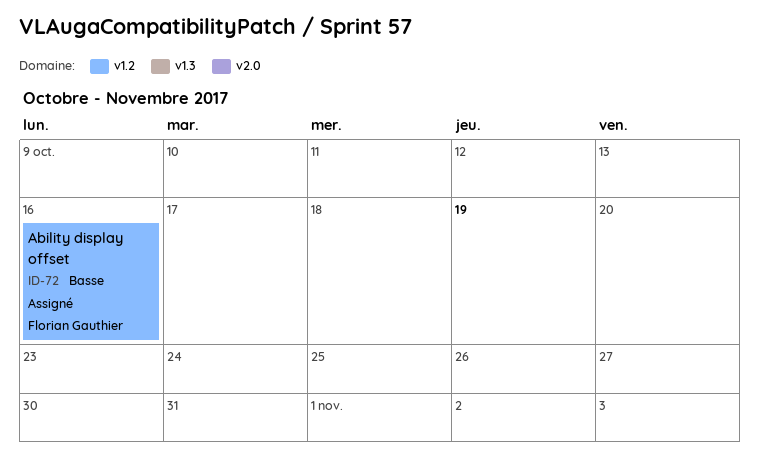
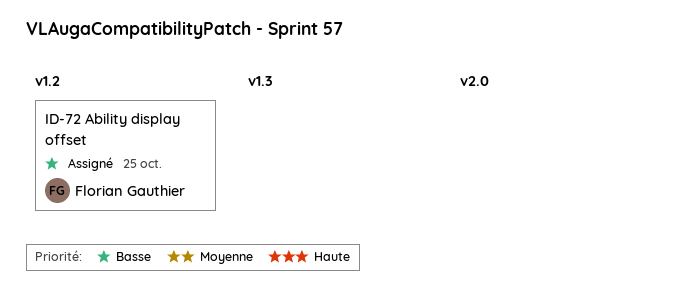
ID-72, due: Oct 16 -> Oct 25

